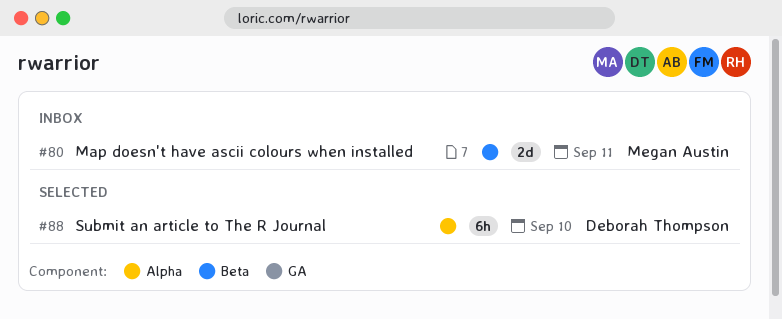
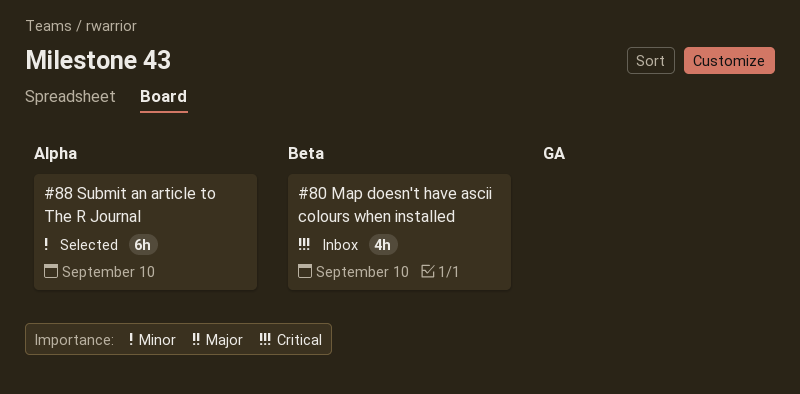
#80, estimate: 2d -> 4h
#80, due: Sep 11 -> Sep 10

